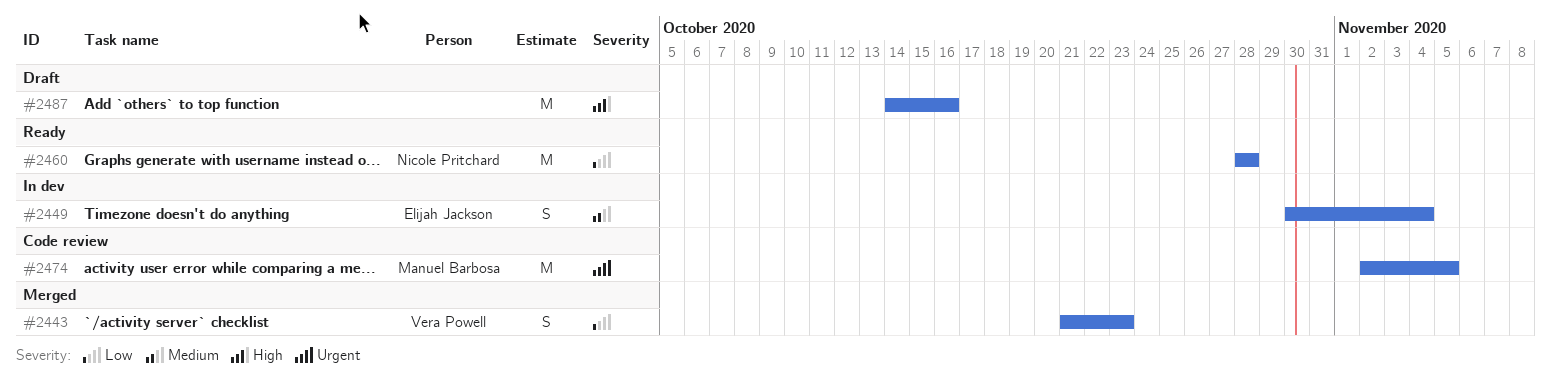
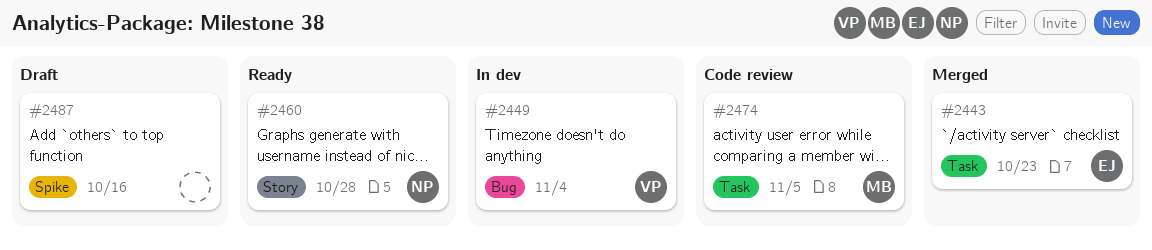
#2443, owner: Vera Powell -> Elijah Jackson
#2449, owner: Elijah Jackson -> Vera Powell

